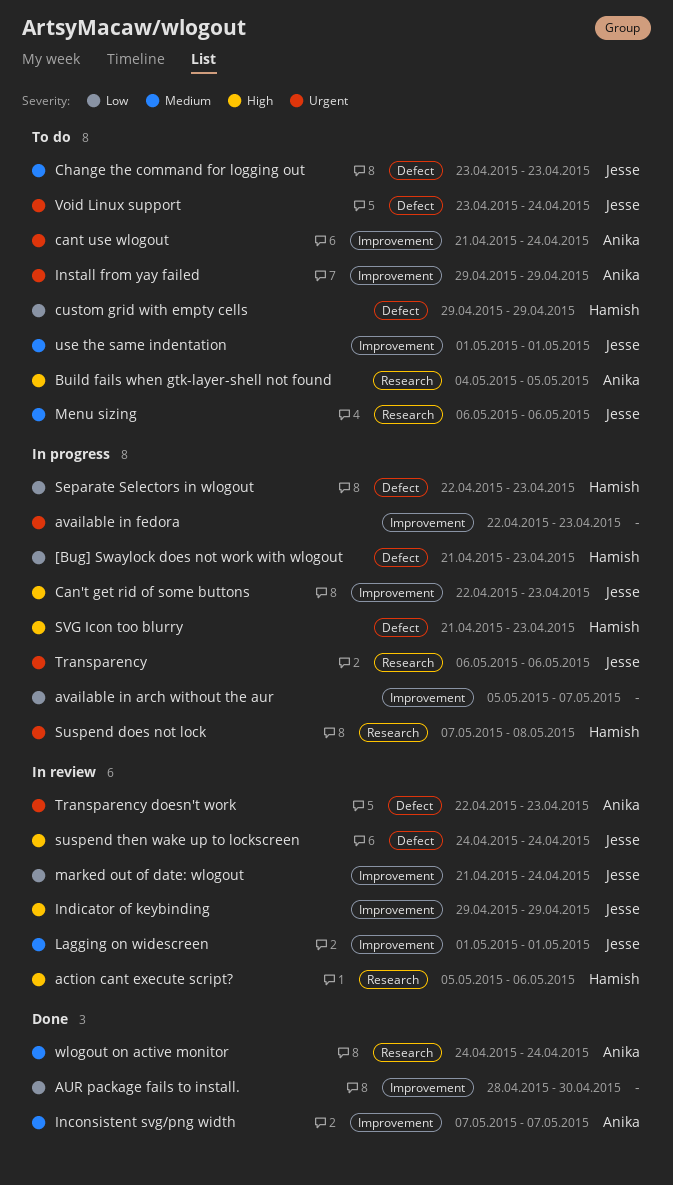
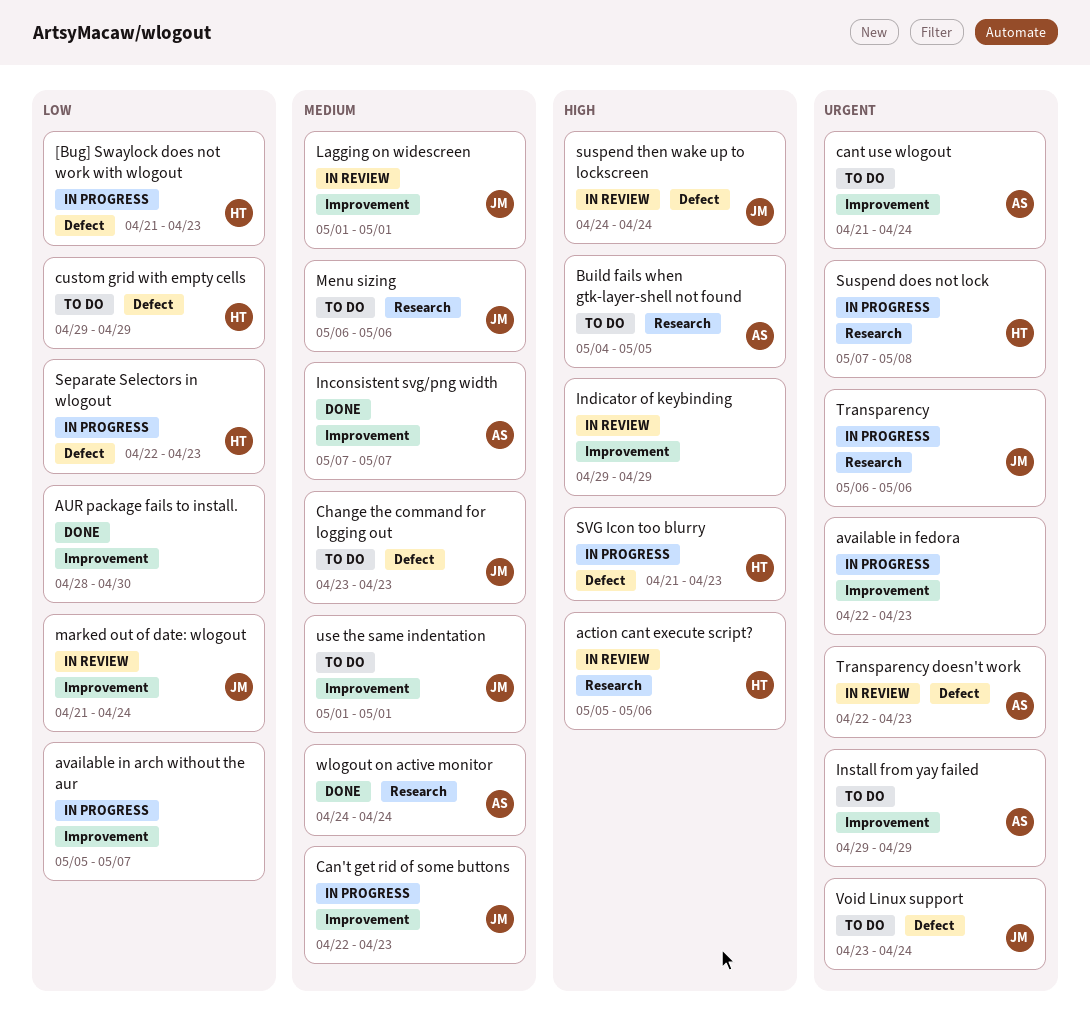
Can't get rid of some buttons, priority: High -> Medium
Indicator of keybinding, owner: Jesse -> none

